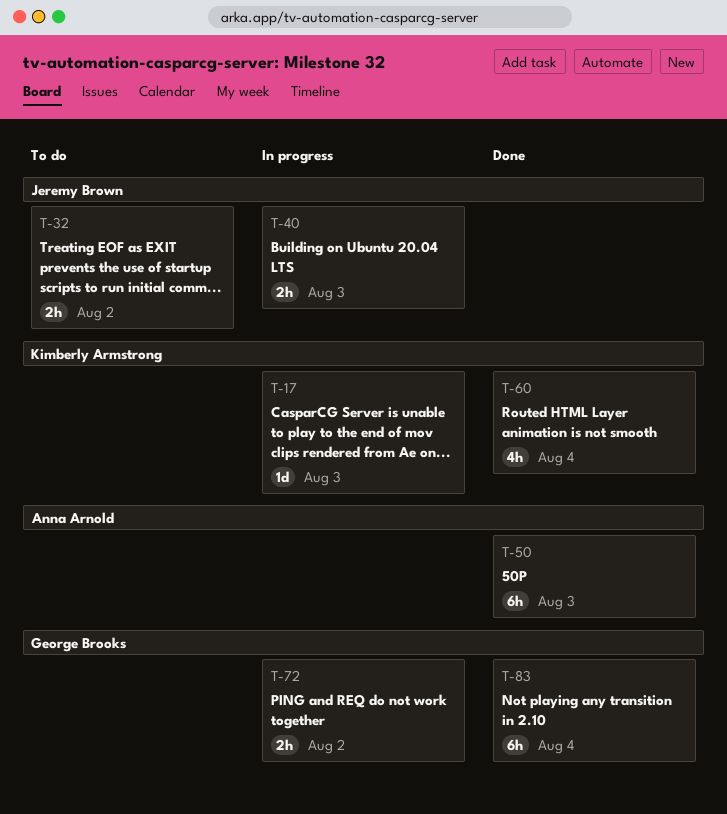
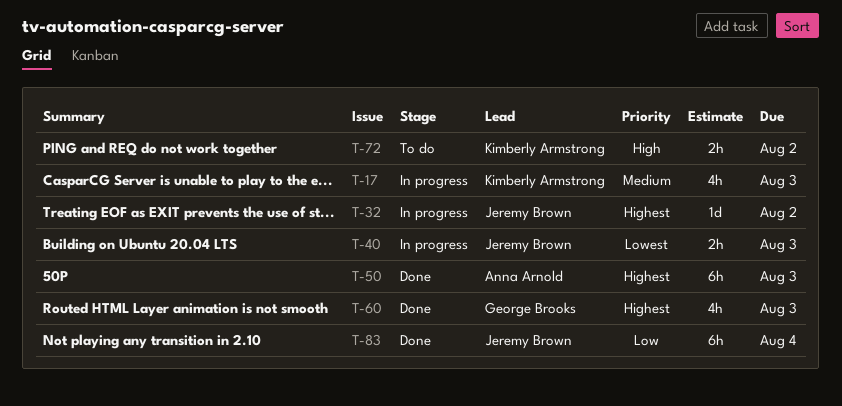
T-17, estimate: 1d -> 4h
T-32, status: To do -> In progress
T-32, estimate: 2h -> 1d
T-60, owner: Kimberly Armstrong -> George Brooks
T-60, due: Aug 4 -> Aug 3
T-72, status: In progress -> To do
T-72, owner: George Brooks -> Kimberly Armstrong
T-83, owner: George Brooks -> Jeremy Brown

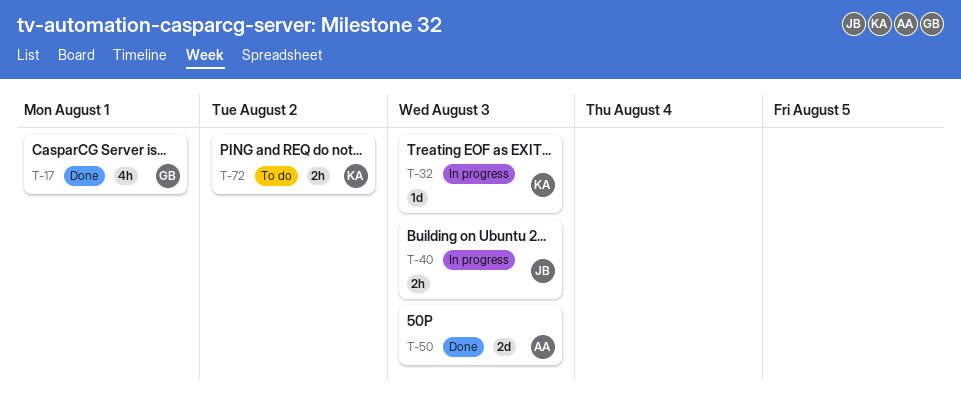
T-17, status: In progress -> Done
T-17, owner: Kimberly Armstrong -> George Brooks
T-17, due: Aug 3 -> Aug 1
T-32, owner: Jeremy Brown -> Kimberly Armstrong
T-32, due: Aug 2 -> Aug 3
T-50, estimate: 6h -> 2d
T-60: present -> none
T-83: present -> none

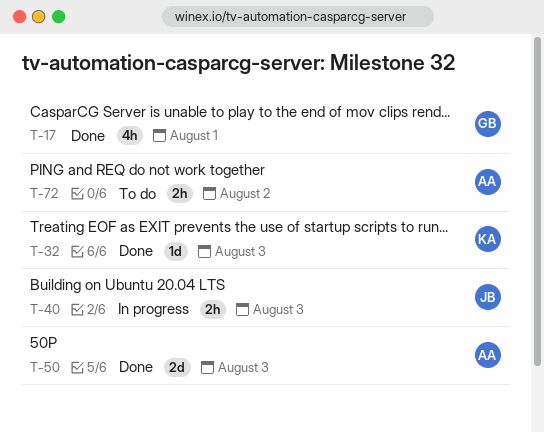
T-32, status: In progress -> Done
T-72, owner: KA -> AA

